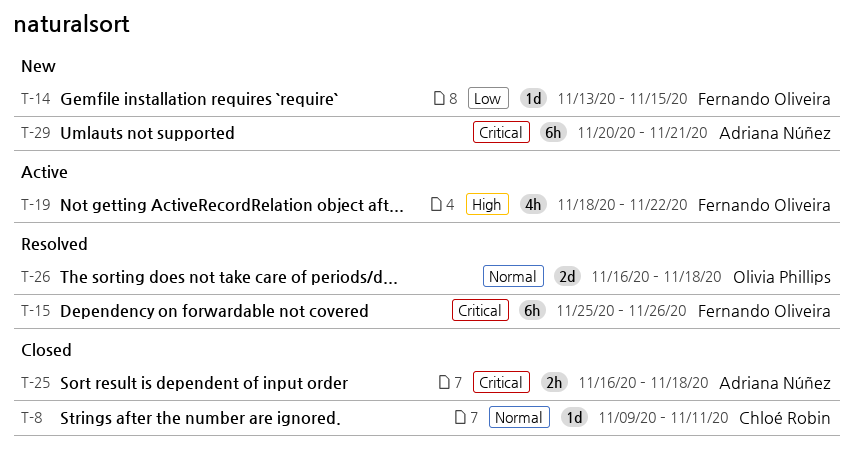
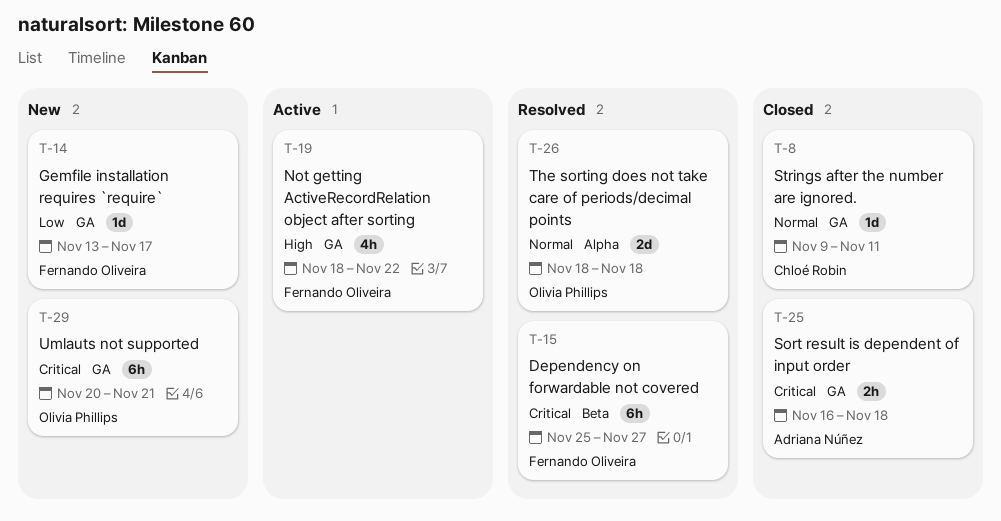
T-14, due: Nov 15 -> Nov 17
T-15, due: Nov 26 -> Nov 27
T-26, start: Nov 16 -> Nov 18
T-29, owner: Adriana Núñez -> Olivia Phillips

